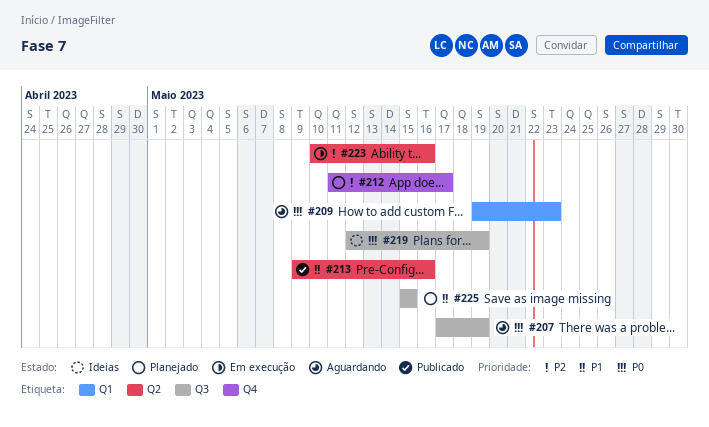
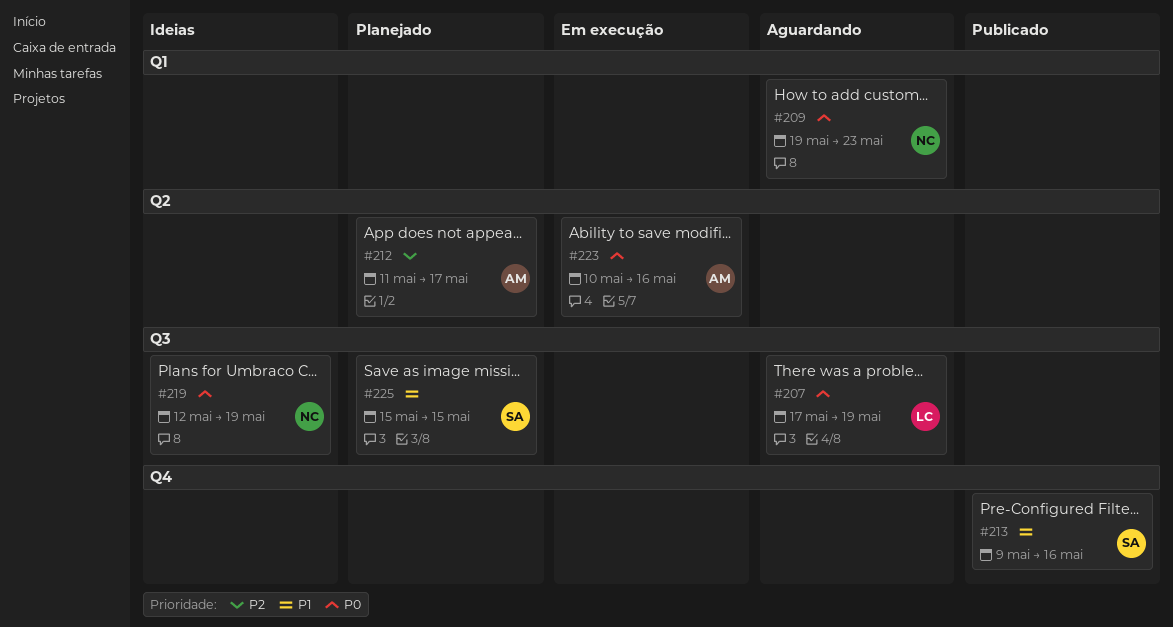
#212, label: Q4 -> Q2
#213, label: Q2 -> Q4
#223, priority: P2 -> P0

